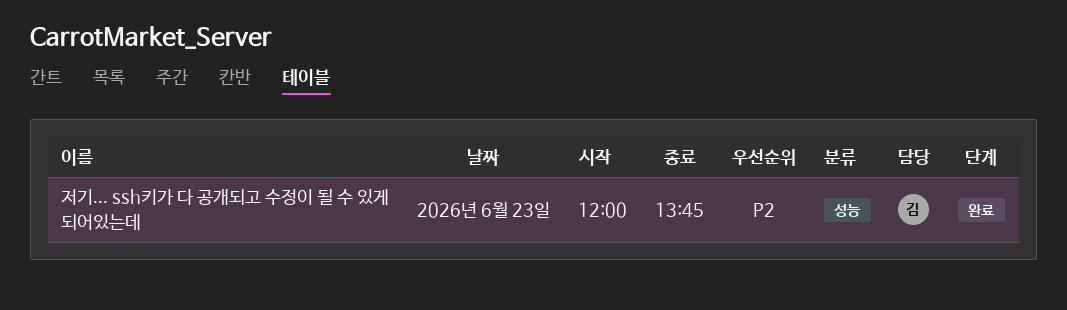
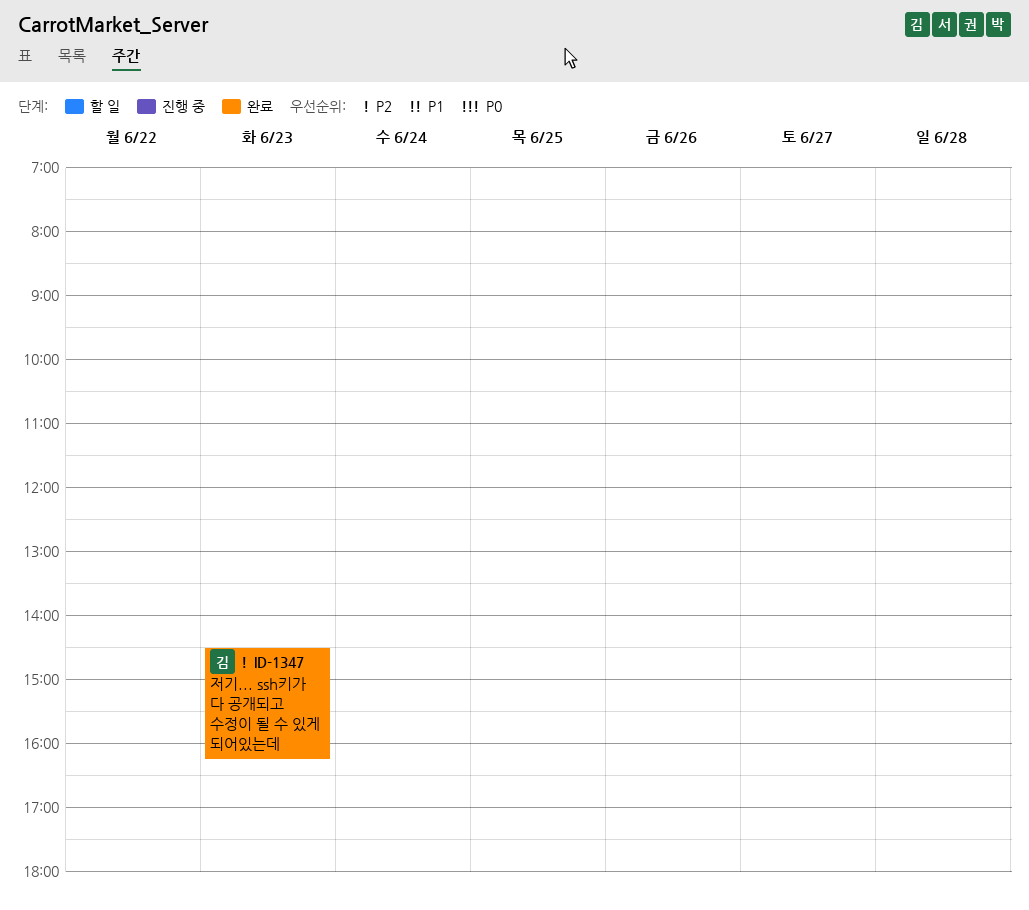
저기... ssh키가 다 공개되고 수정이 될 수 있게 되어있는데, begins: 12:00 -> 14:30
저기... ssh키가 다 공개되고 수정이 될 수 있게 되어있는데, ends: 13:45 -> 16:15

